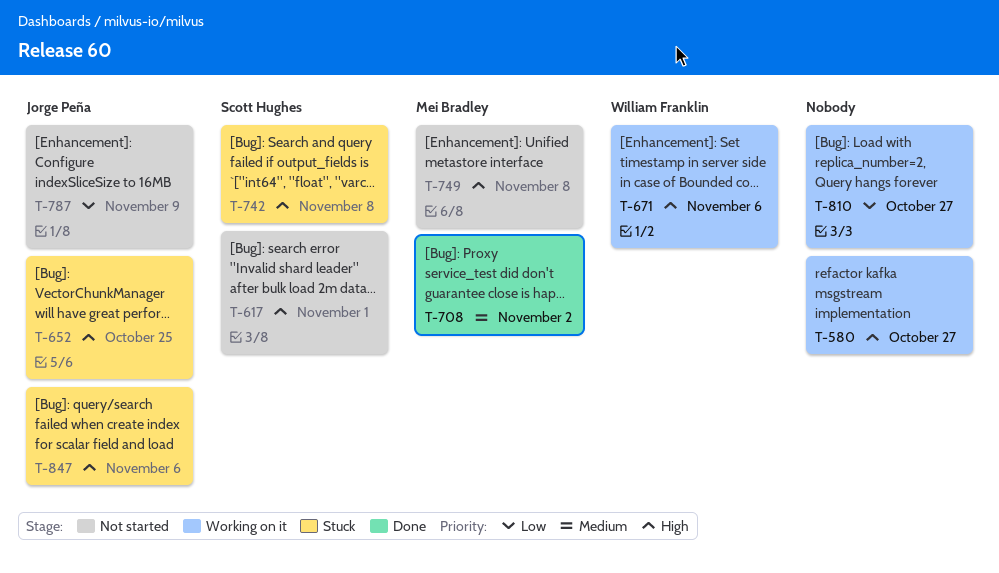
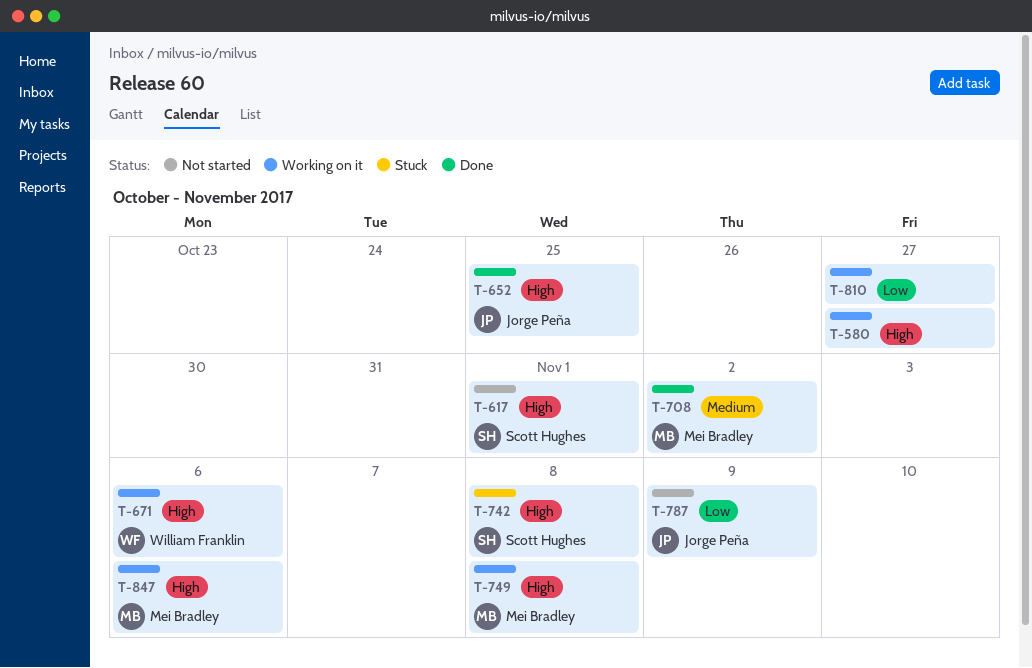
T-652, status: Stuck -> Done
T-749, status: Not started -> Working on it
T-847, status: Stuck -> Working on it
T-847, owner: Jorge Peña -> Mei Bradley

